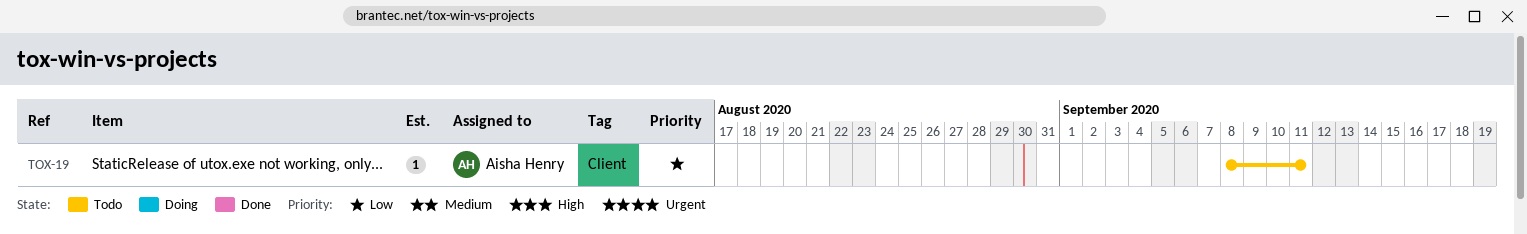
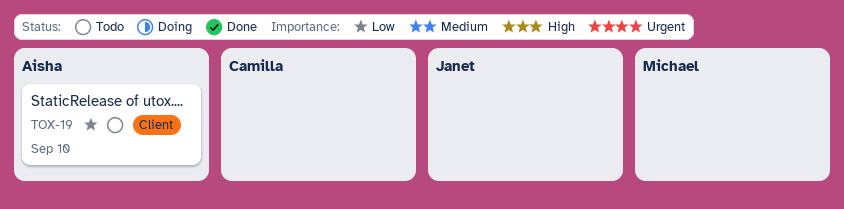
TOX-19, due: Sep 11 -> Sep 10

